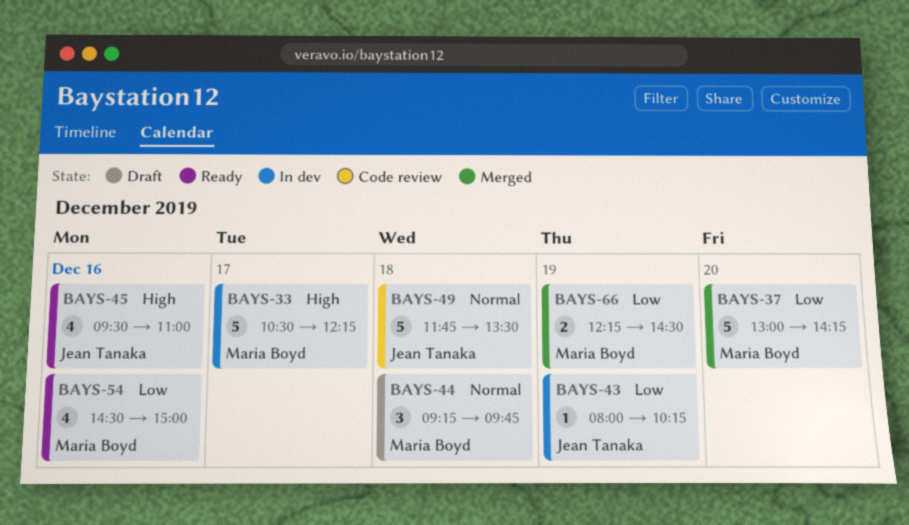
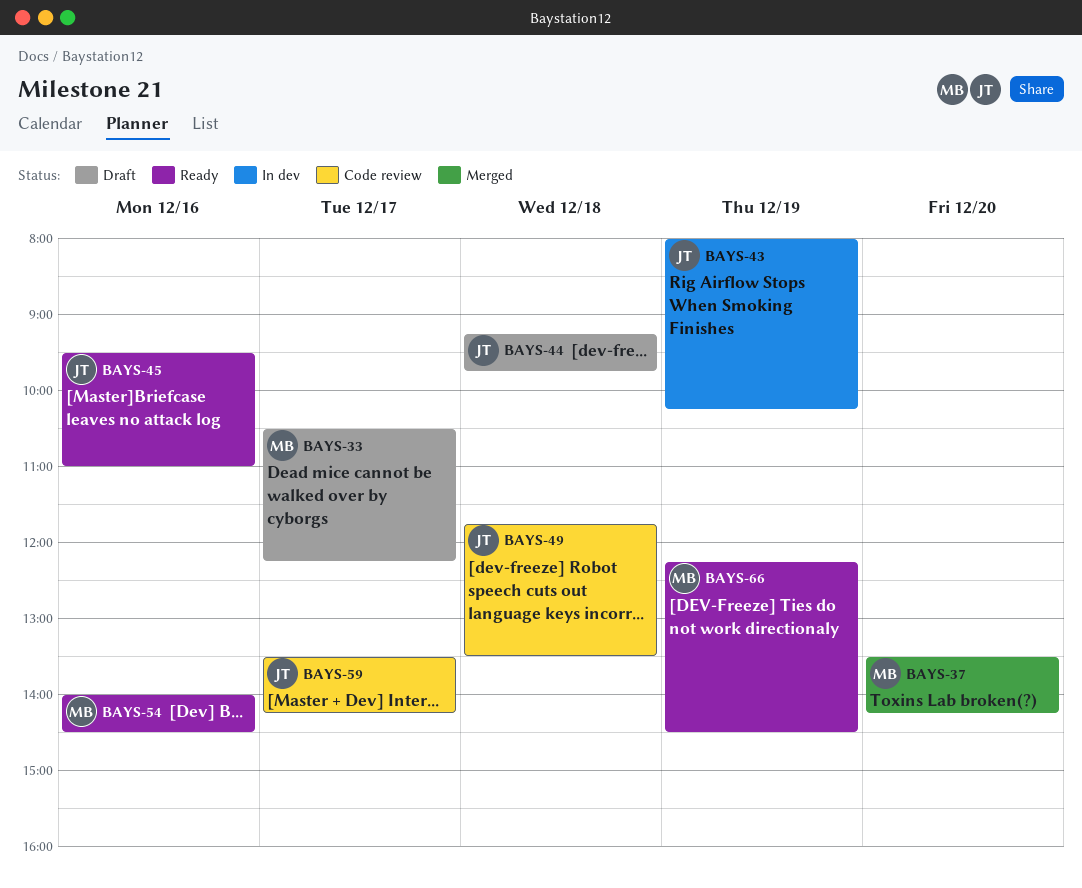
BAYS-33, status: In dev -> Draft
BAYS-37, begins: 13:00 -> 13:30
BAYS-44, owner: Maria Boyd -> Jean Tanaka
BAYS-54, begins: 14:30 -> 14:00
BAYS-54, ends: 15:00 -> 14:30
BAYS-59: none -> present
BAYS-66, status: Merged -> Ready

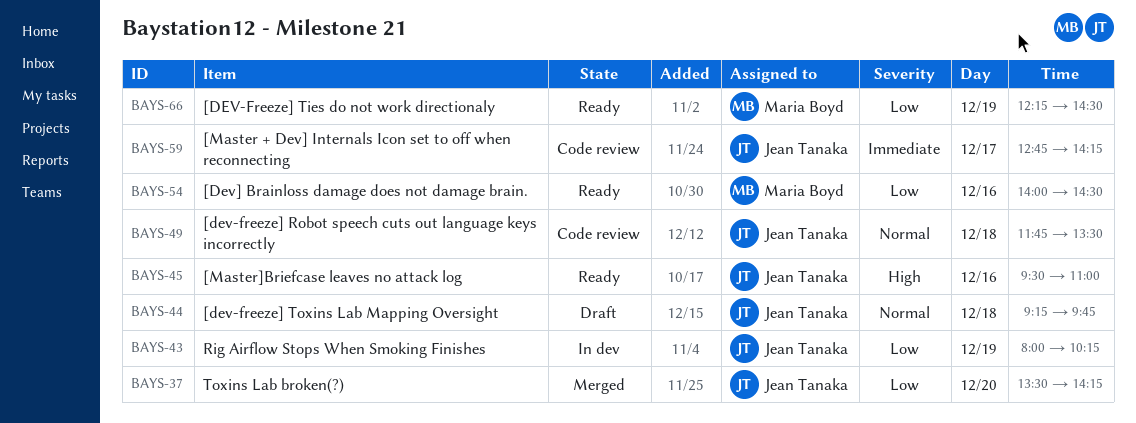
BAYS-33: present -> none
BAYS-37, owner: Maria Boyd -> Jean Tanaka
BAYS-59, begins: 13:30 -> 12:45

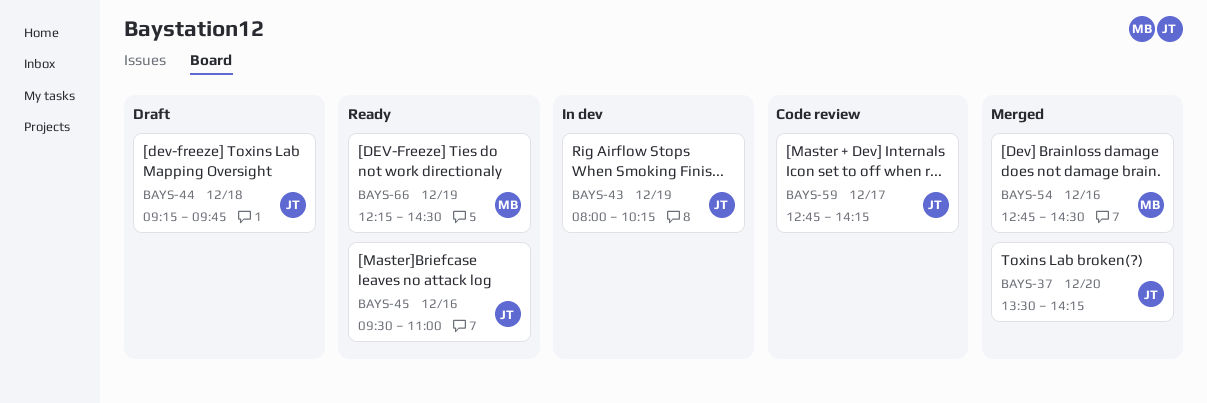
BAYS-49: present -> none
BAYS-54, status: Ready -> Merged
BAYS-54, begins: 14:00 -> 12:45

